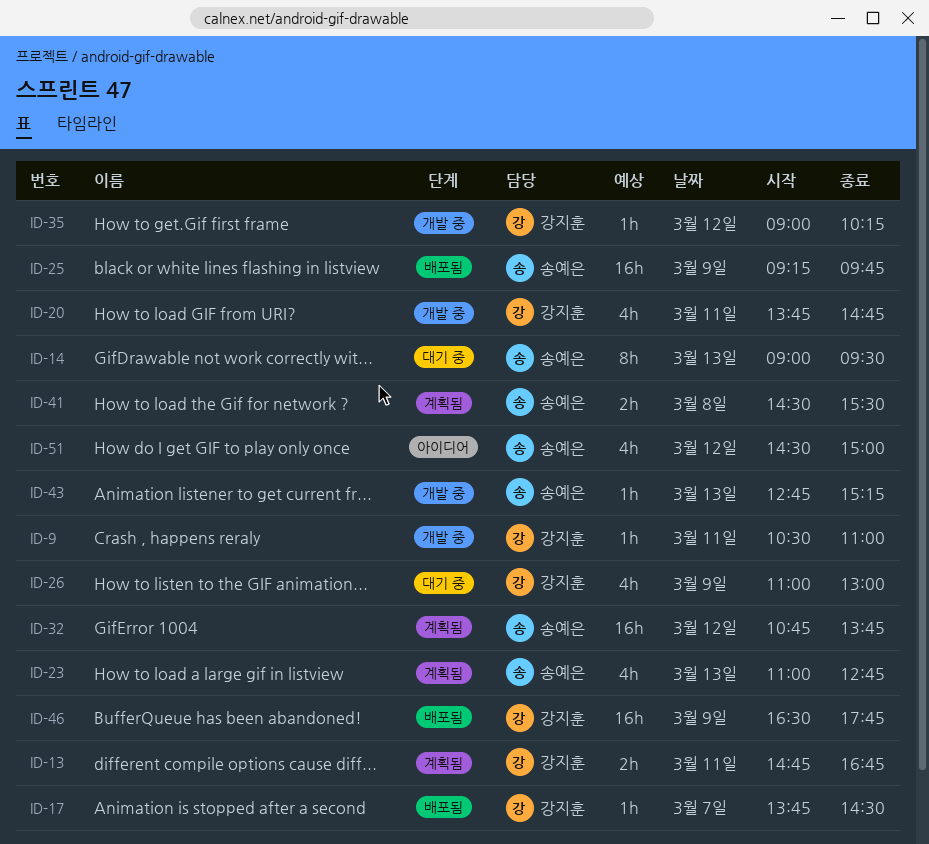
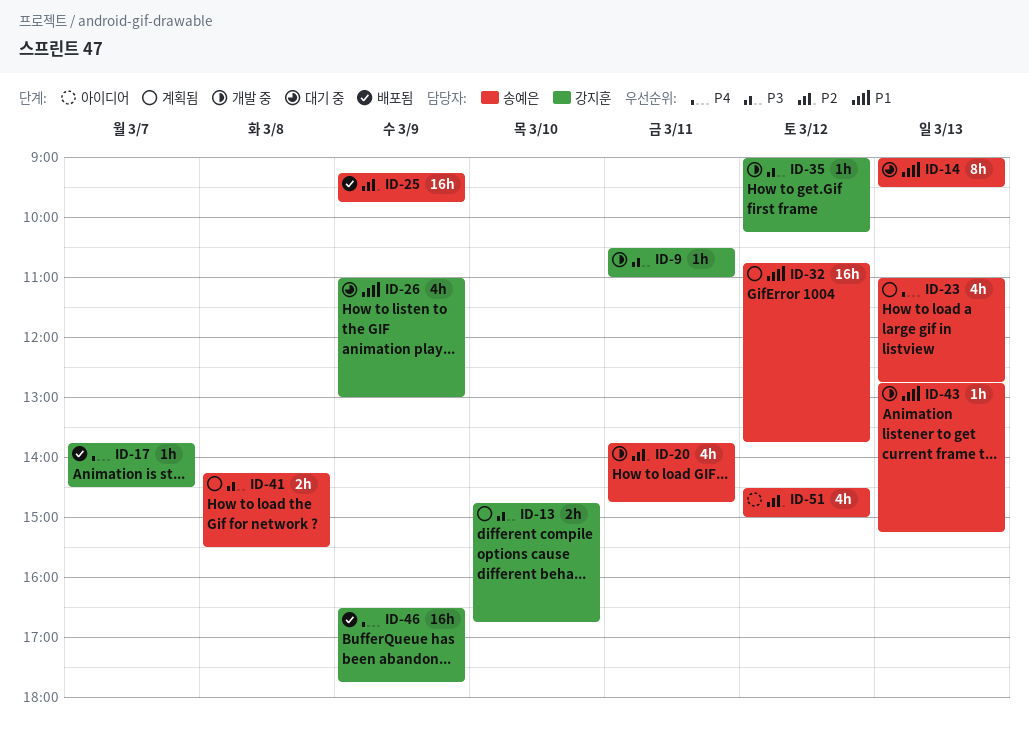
ID-13, day: Mar 11 -> Mar 10
ID-20, owner: 강지훈 -> 송예은
ID-41, begins: 14:30 -> 14:15

